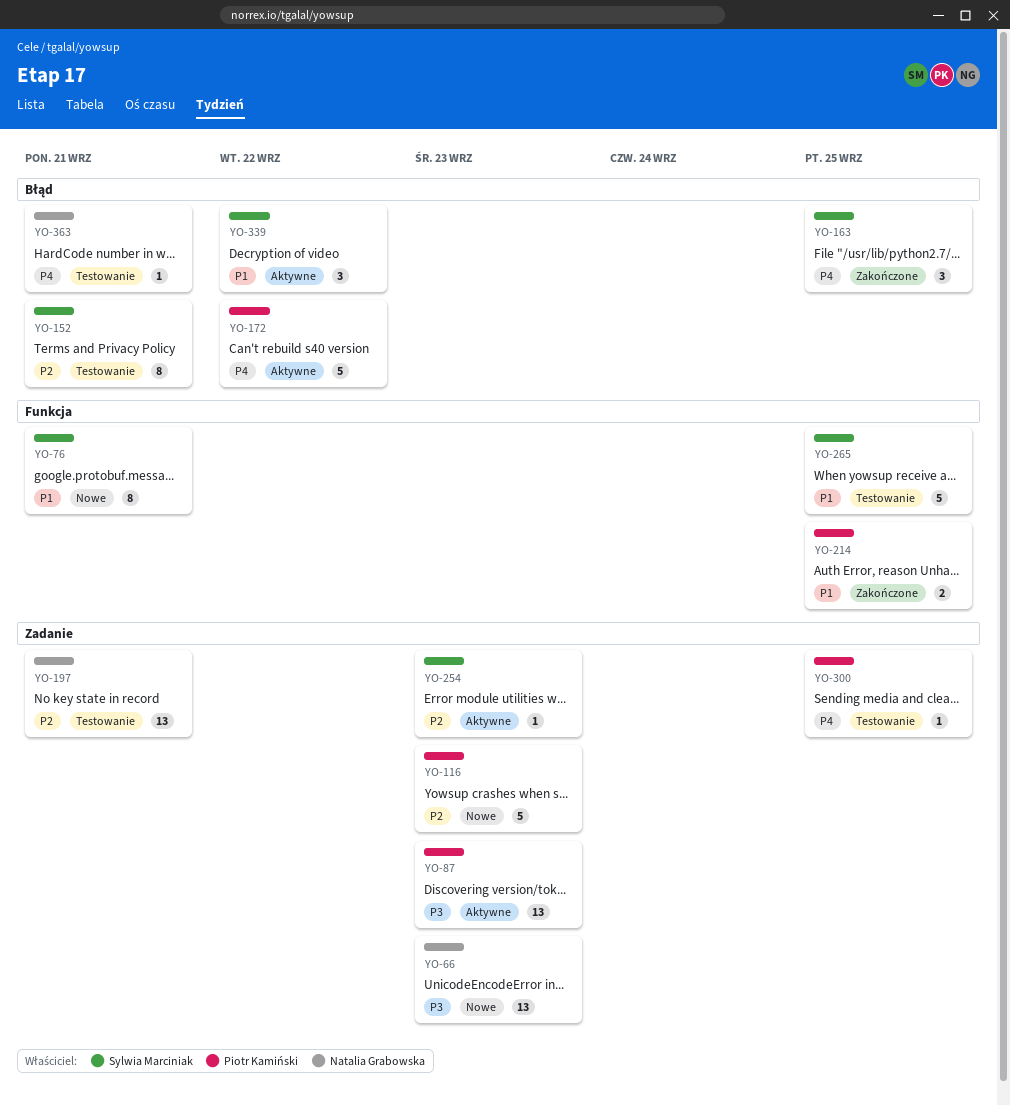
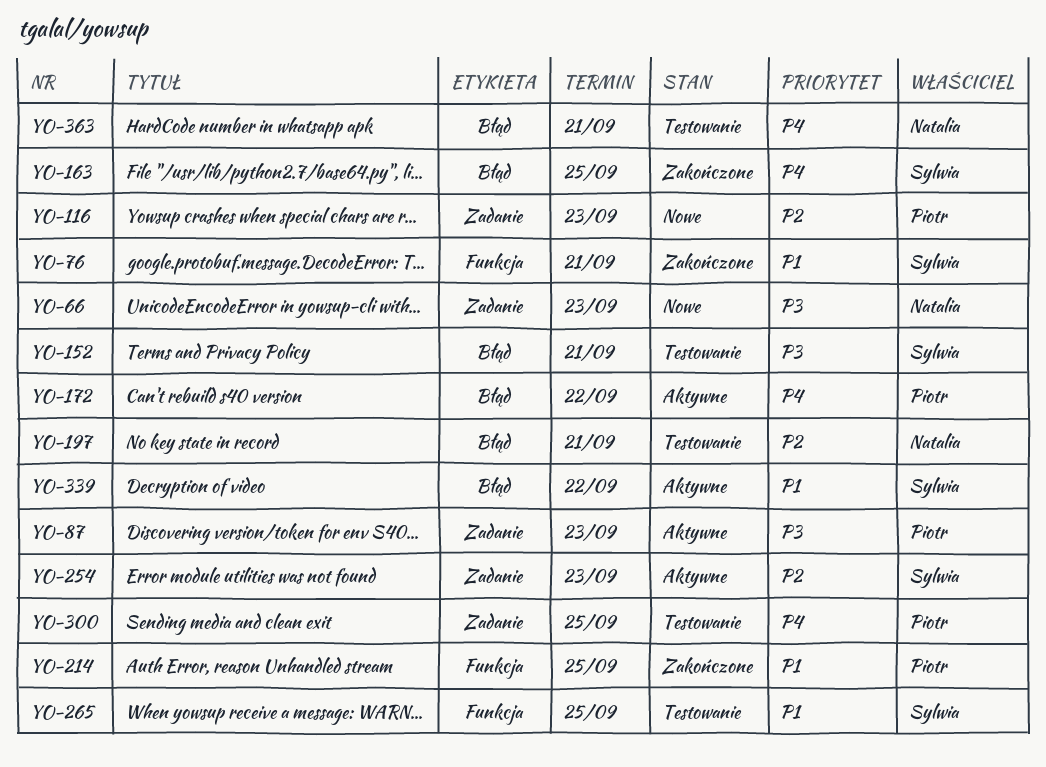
YO-76, status: Nowe -> Zakończone
YO-152, priority: P2 -> P3
YO-197, label: Zadanie -> Błąd

